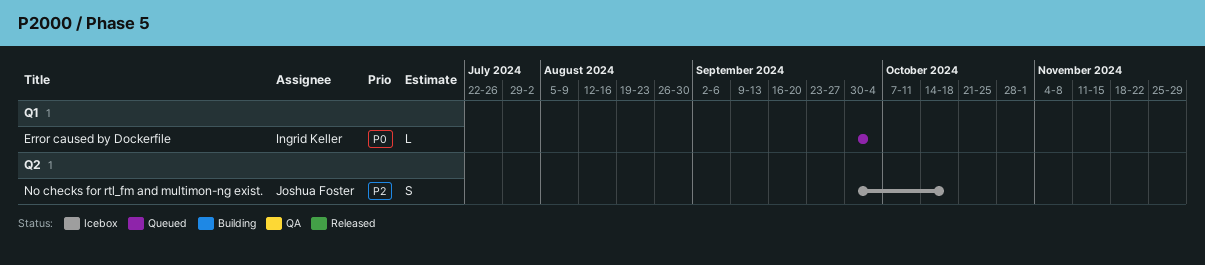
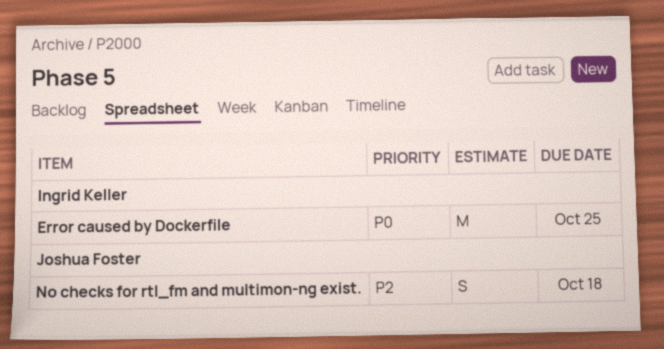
Error caused by Dockerfile, estimate: L -> M
Error caused by Dockerfile, due: Oct 4 -> Oct 25

